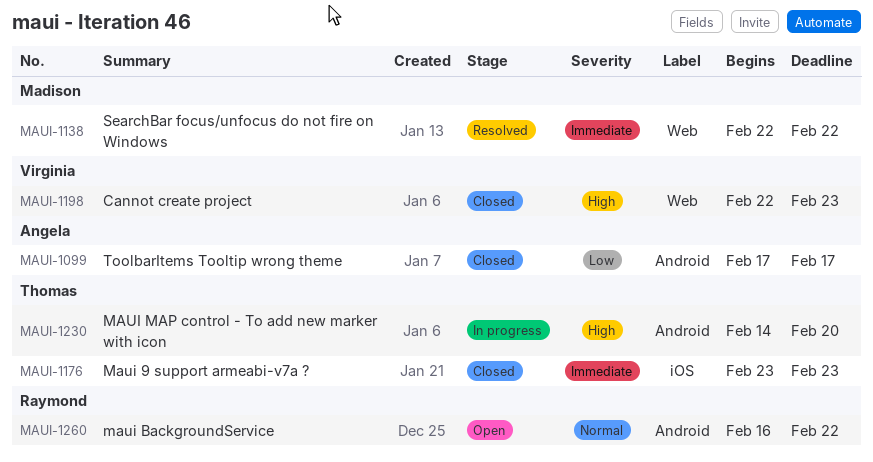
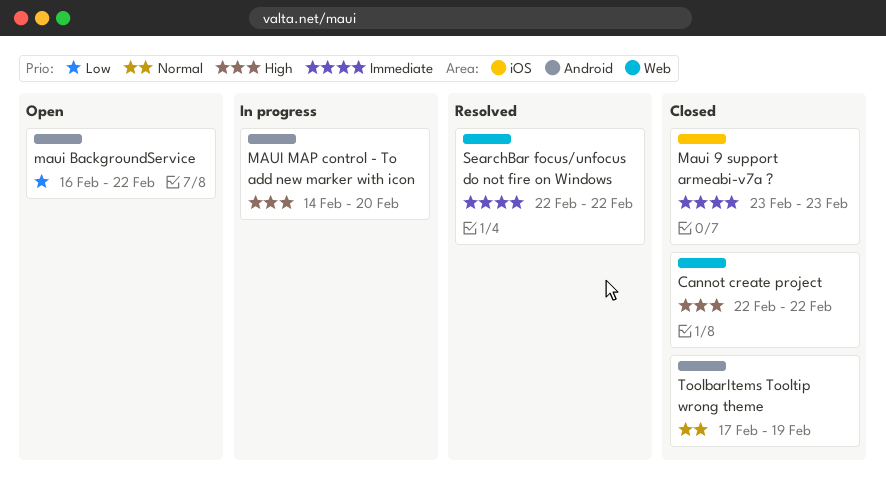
Cannot create project, due: Feb 23 -> Feb 22
maui BackgroundService, priority: Normal -> Low
ToolbarItems Tooltip wrong theme, priority: Low -> Normal
ToolbarItems Tooltip wrong theme, due: Feb 17 -> Feb 19

